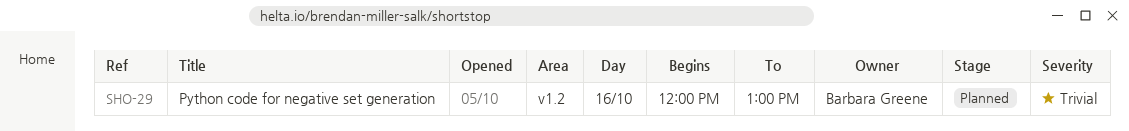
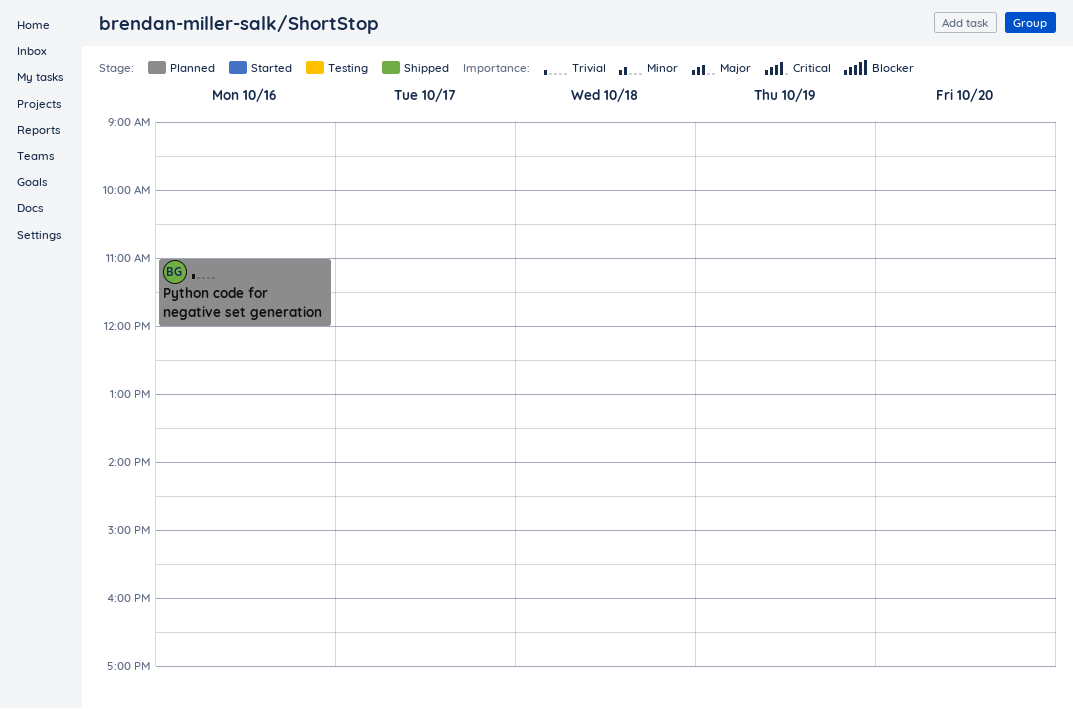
Python code for negative set generation, begins: 12:00 -> 11:00
Python code for negative set generation, ends: 13:00 -> 12:00

